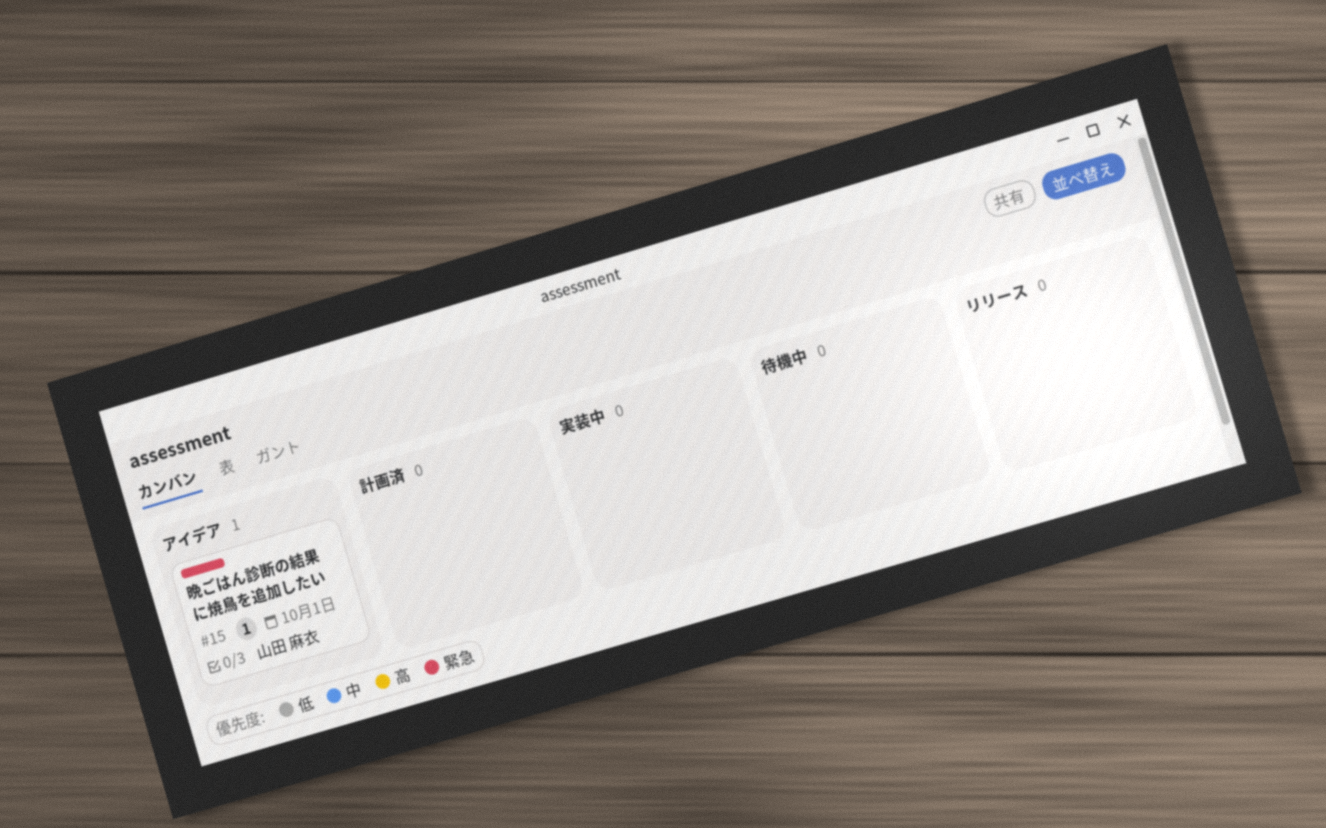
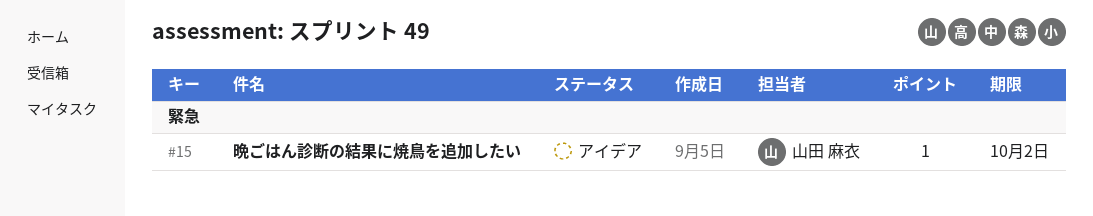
#15, due: Oct 1 -> Oct 2

